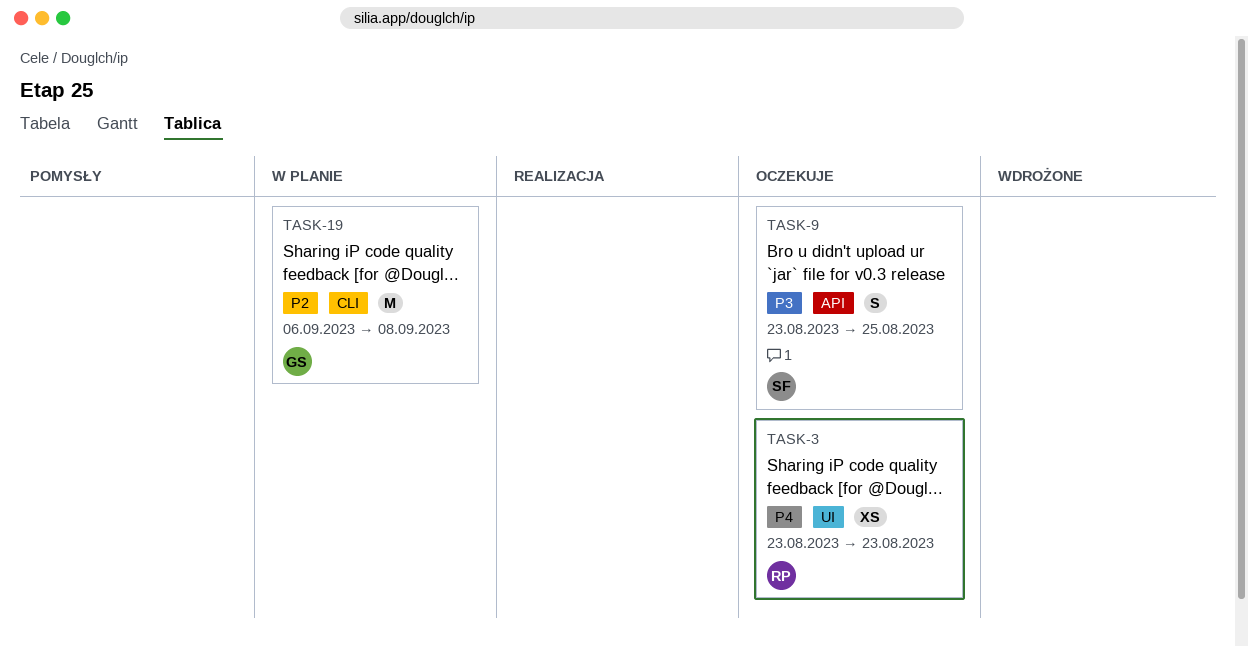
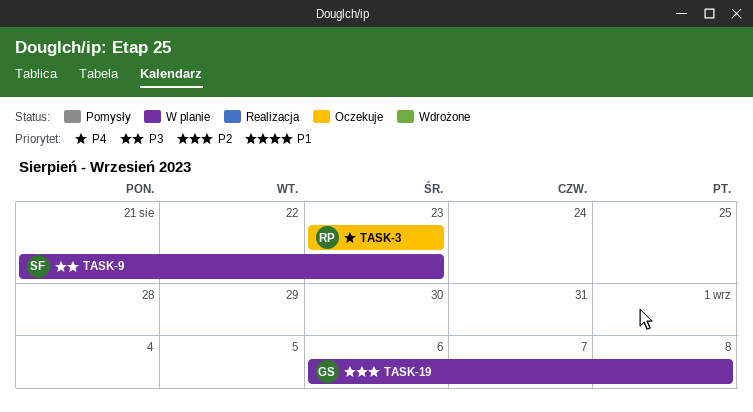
TASK-9, status: Oczekuje -> W planie
TASK-9, start: Aug 23 -> Aug 21
TASK-9, due: Aug 25 -> Aug 23

